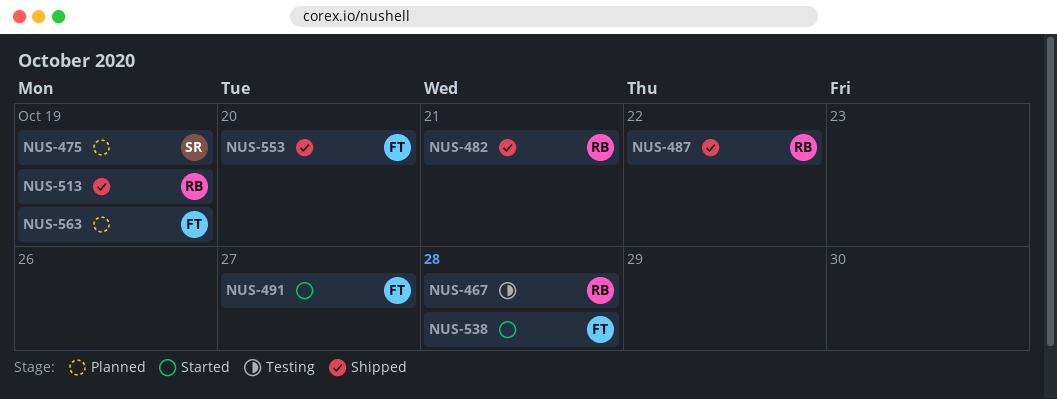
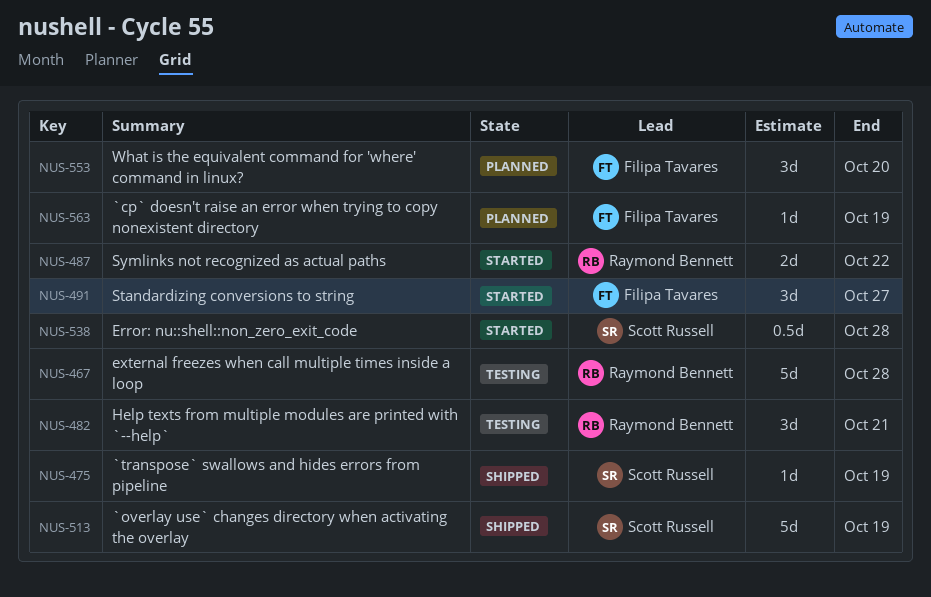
NUS-475, status: Planned -> Shipped
NUS-482, status: Shipped -> Testing
NUS-487, status: Shipped -> Started
NUS-513, owner: Raymond Bennett -> Scott Russell
NUS-538, owner: Filipa Tavares -> Scott Russell
NUS-553, status: Shipped -> Planned

